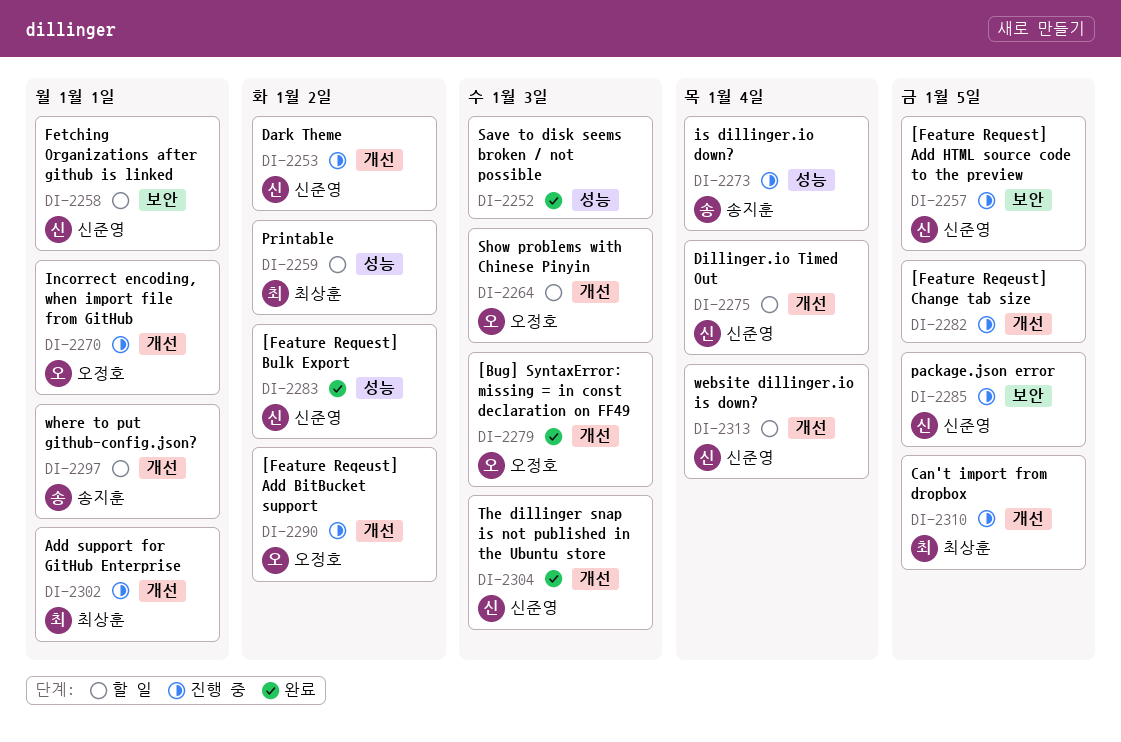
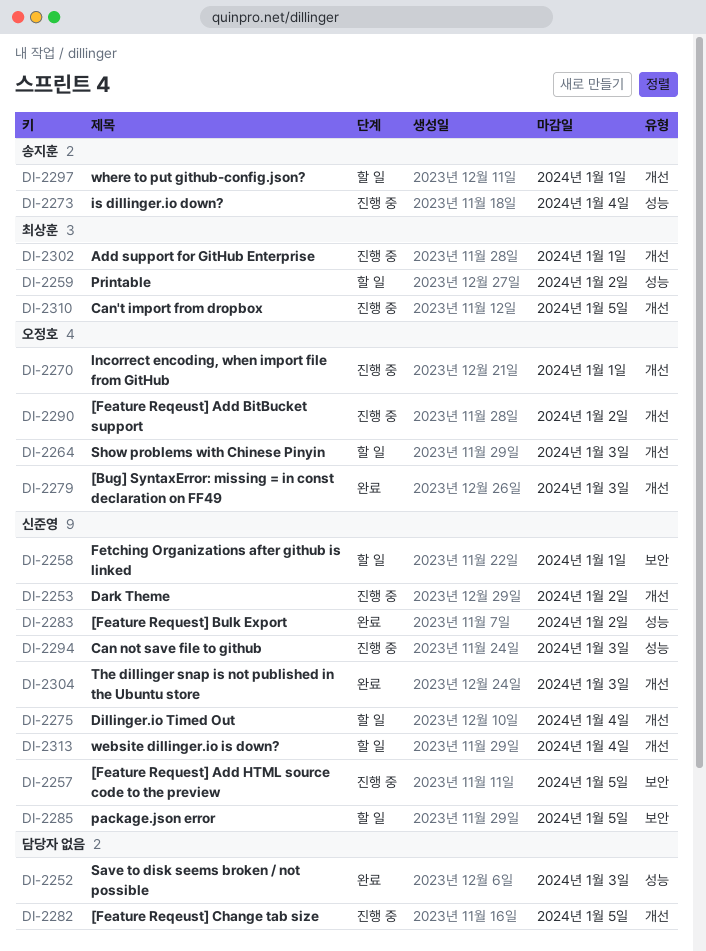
DI-2285, status: 진행 중 -> 할 일
DI-2294: none -> present

